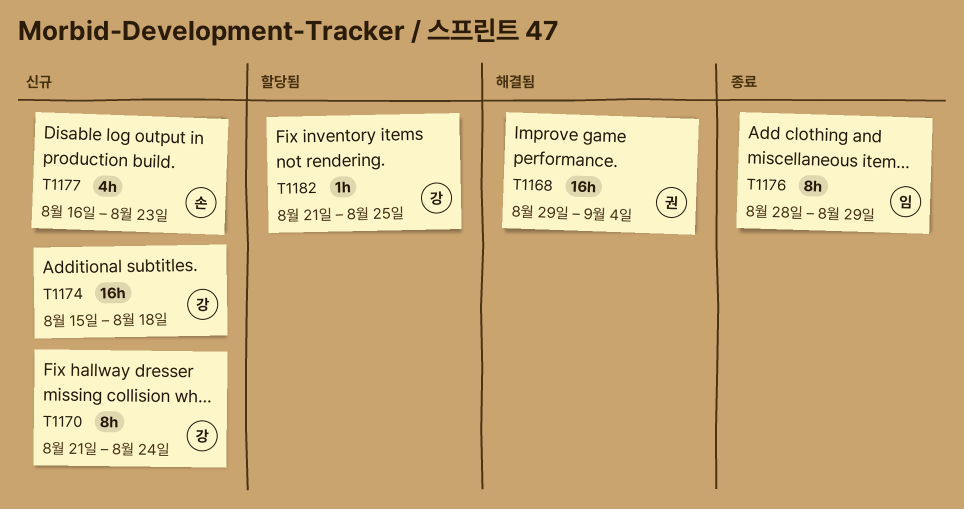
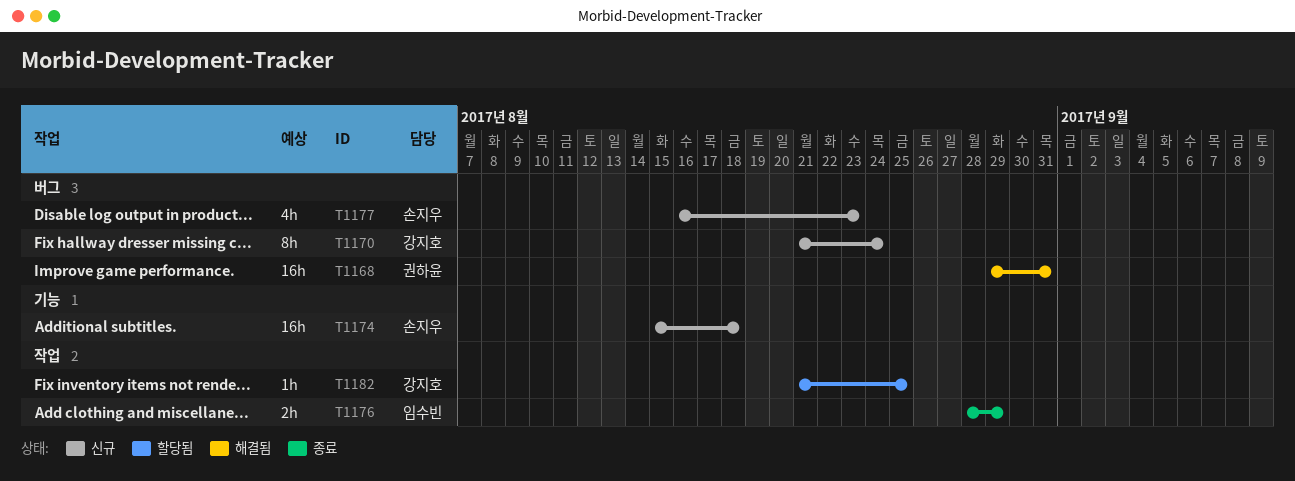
T1168, due: Sep 4 -> Aug 31
T1174, owner: 강지호 -> 손지우
T1176, estimate: 8h -> 2h

